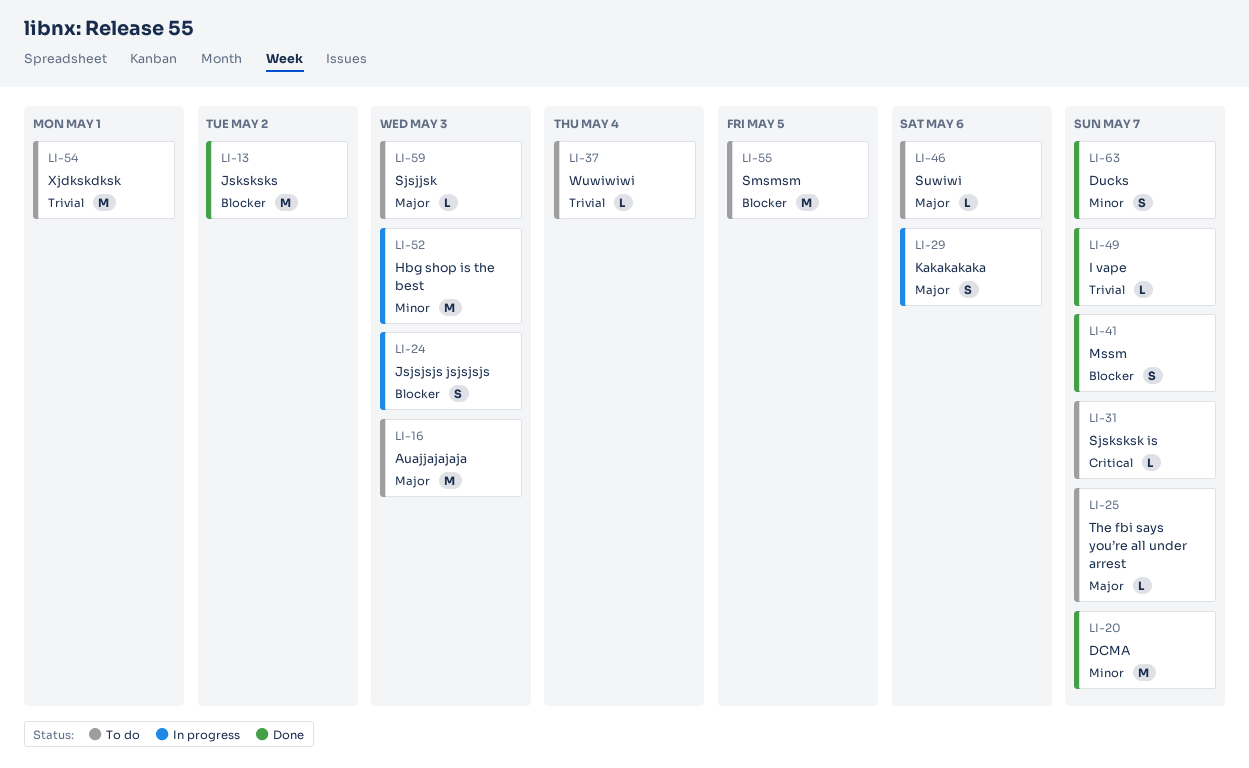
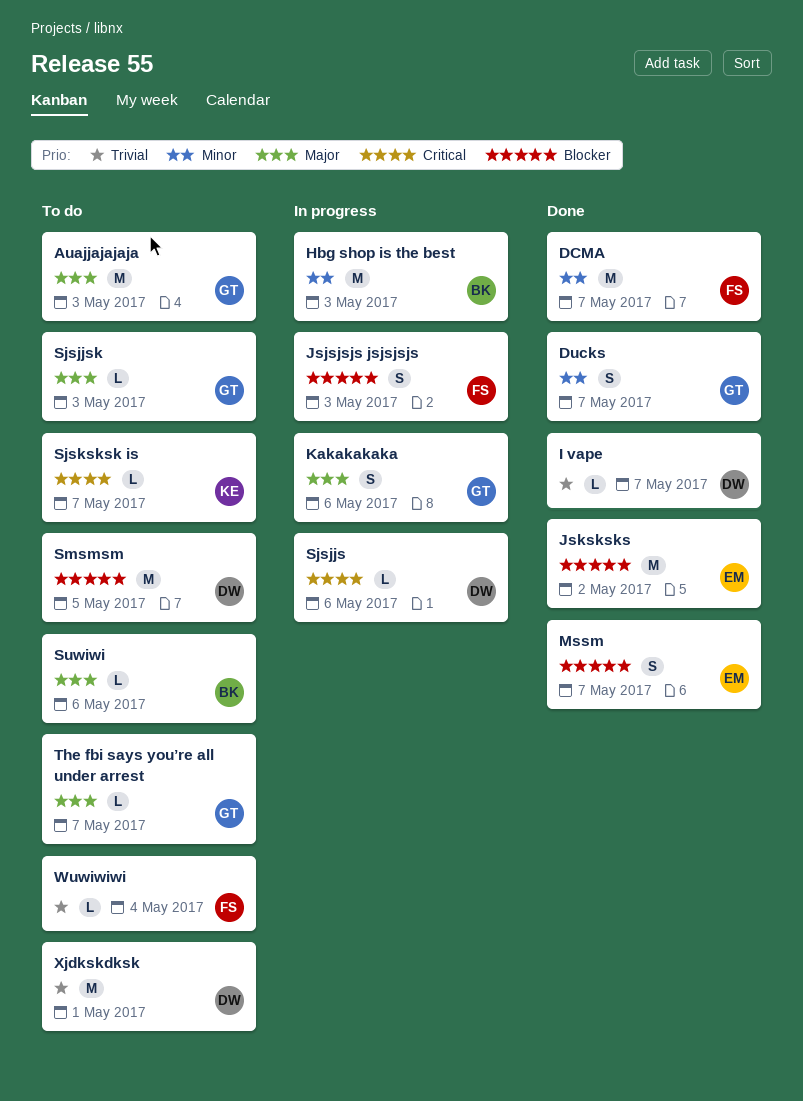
Sjsjjs: none -> present

